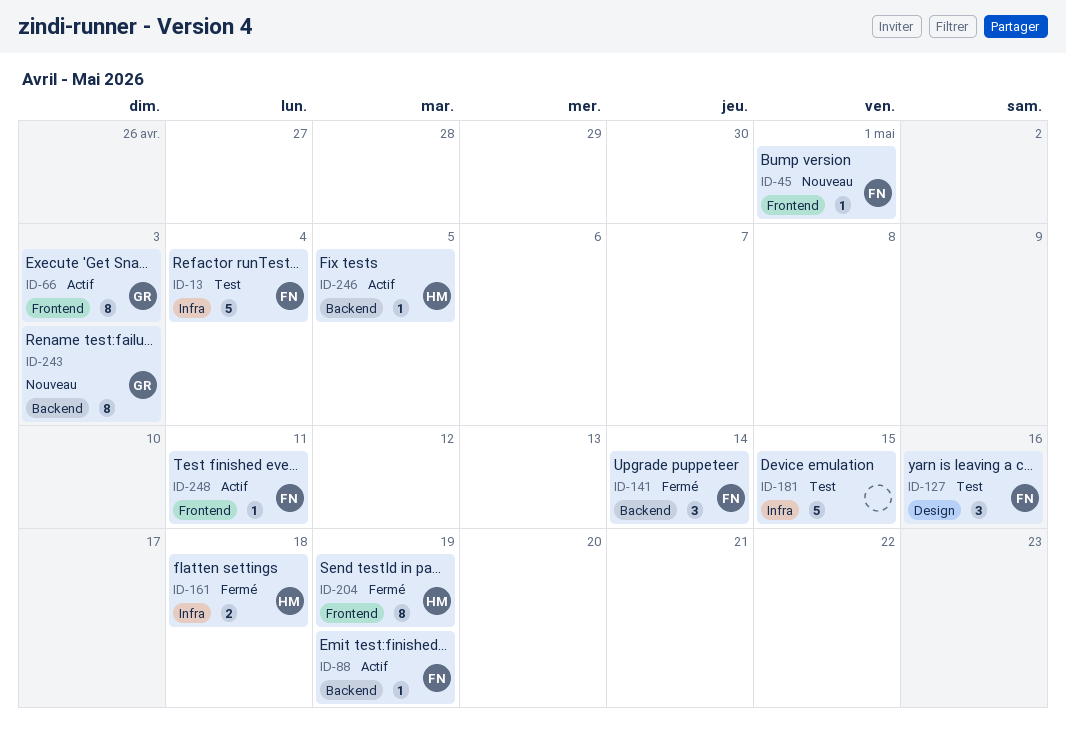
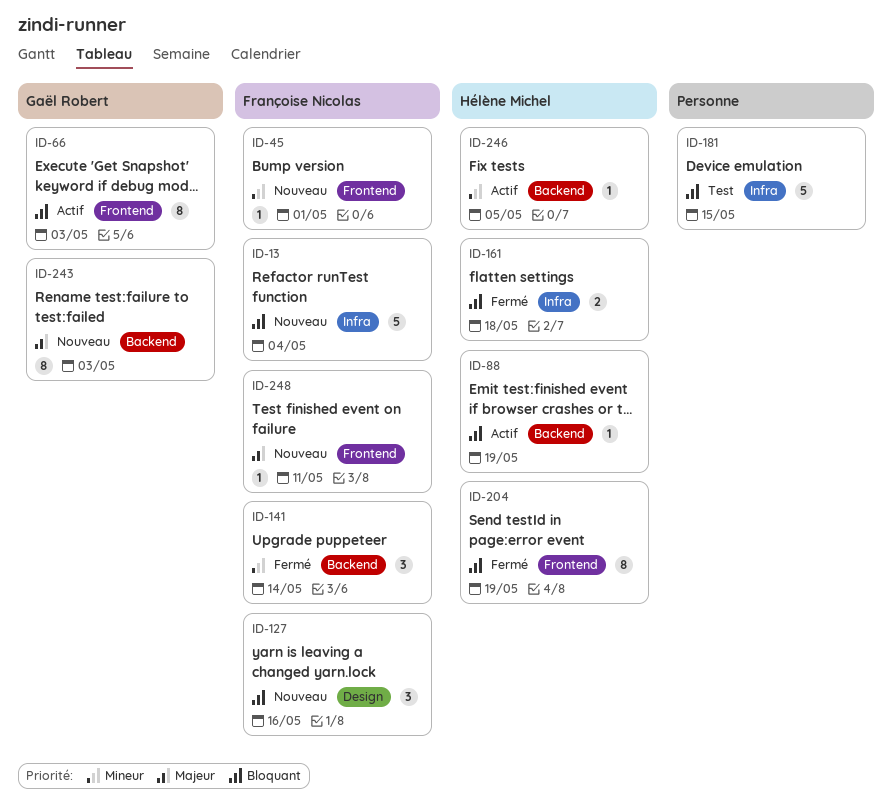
ID-13, status: Test -> Nouveau
ID-88, owner: Françoise Nicolas -> Hélène Michel
ID-127, status: Test -> Nouveau
ID-248, status: Actif -> Nouveau

